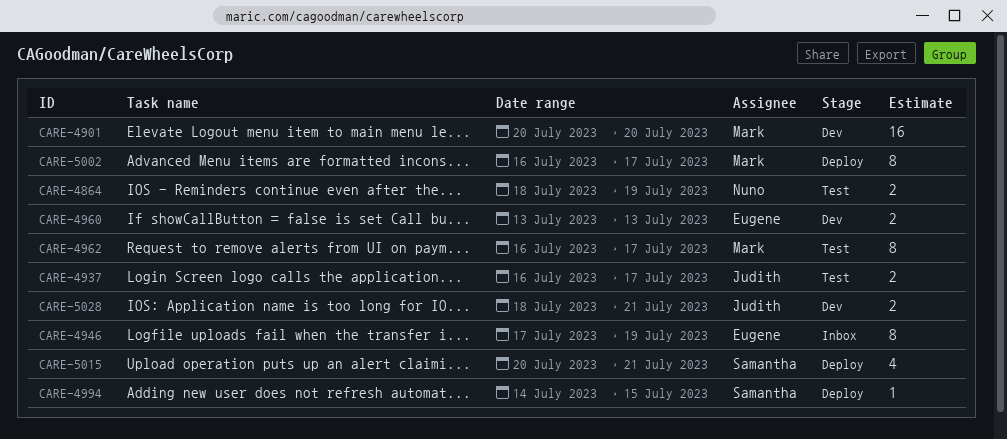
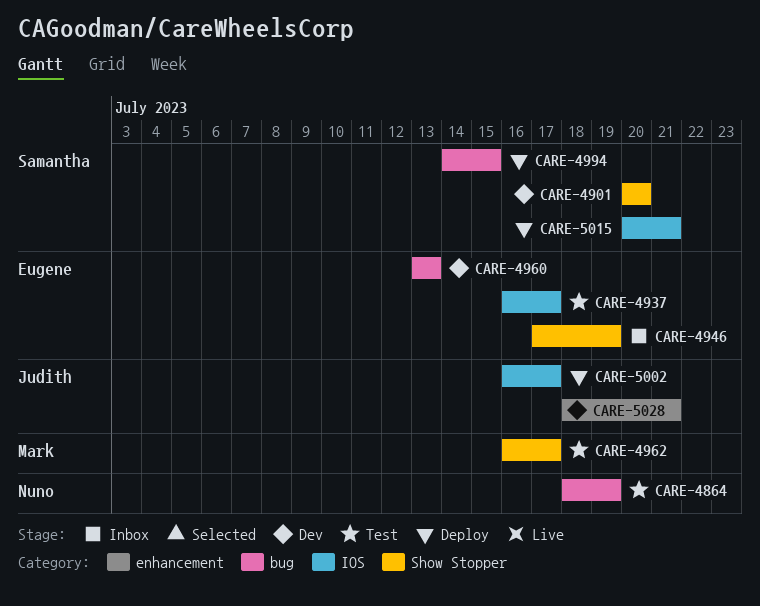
CARE-4901, owner: Mark -> Samantha
CARE-4937, owner: Judith -> Eugene
CARE-5002, owner: Mark -> Judith

